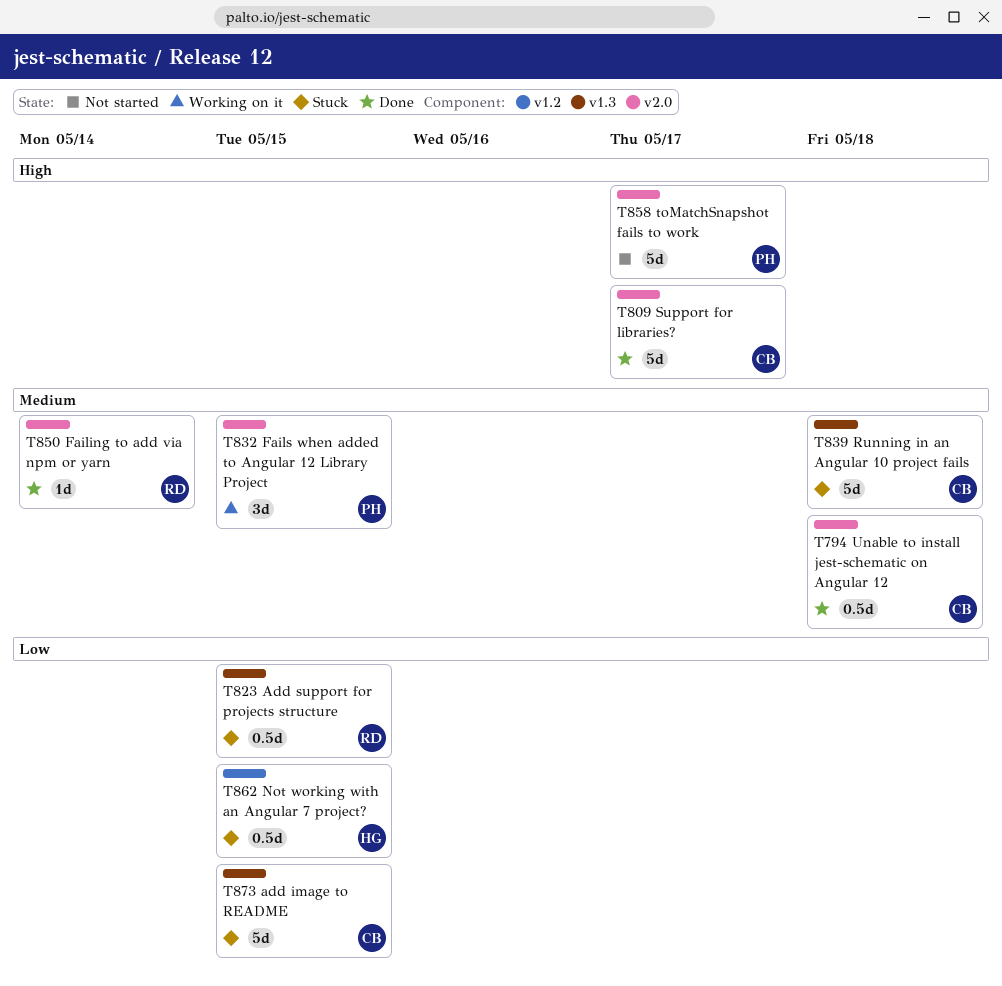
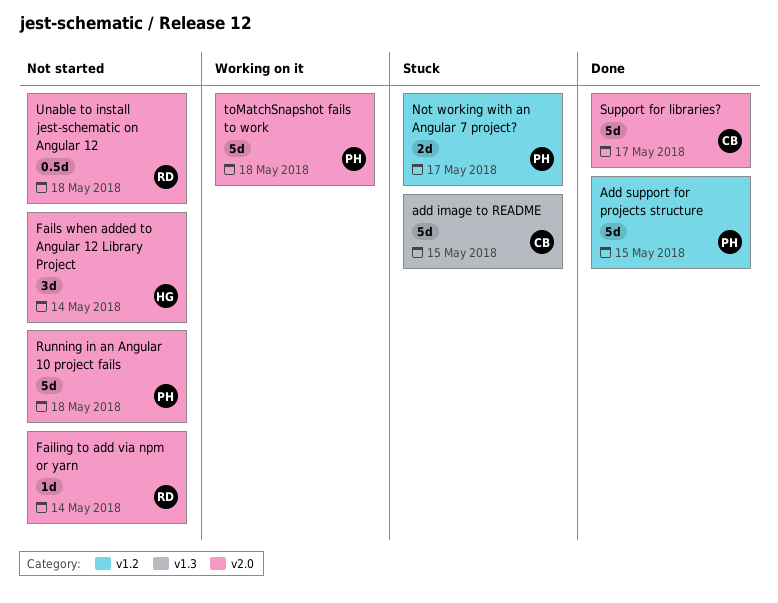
Add support for projects structure, status: Stuck -> Done
Add support for projects structure, owner: RD -> PH
Add support for projects structure, label: v1.3 -> v1.2
Add support for projects structure, estimate: 0.5d -> 5d
Failing to add via npm or yarn, status: Done -> Not started
Fails when added to Angular 12 Library Project, status: Working on it -> Not started
Fails when added to Angular 12 Library Project, owner: PH -> HG
Fails when added to Angular 12 Library Project, due: May 15 -> May 14
Not working with an Angular 7 project?, owner: HG -> PH
Not working with an Angular 7 project?, estimate: 0.5d -> 2d
Not working with an Angular 7 project?, due: May 15 -> May 17
Running in an Angular 10 project fails, status: Stuck -> Not started
Running in an Angular 10 project fails, owner: CB -> PH
Running in an Angular 10 project fails, label: v1.3 -> v2.0
toMatchSnapshot fails to work, status: Not started -> Working on it
toMatchSnapshot fails to work, due: May 17 -> May 18
Unable to install jest-schematic on Angular 12, status: Done -> Not started
Unable to install jest-schematic on Angular 12, owner: CB -> RD

